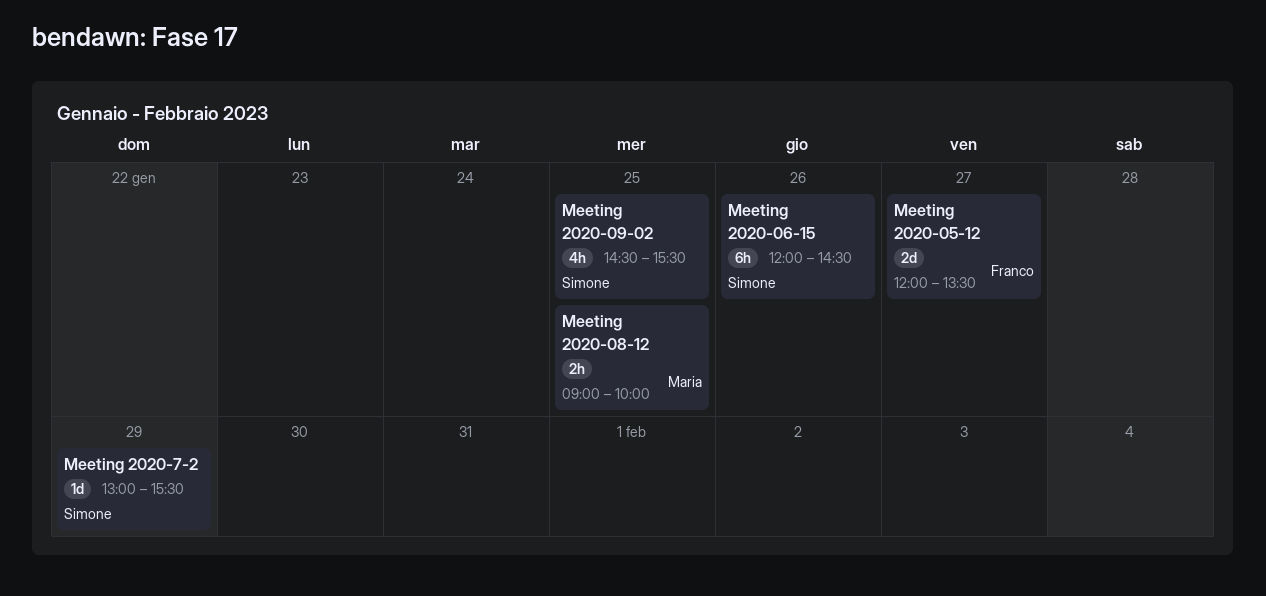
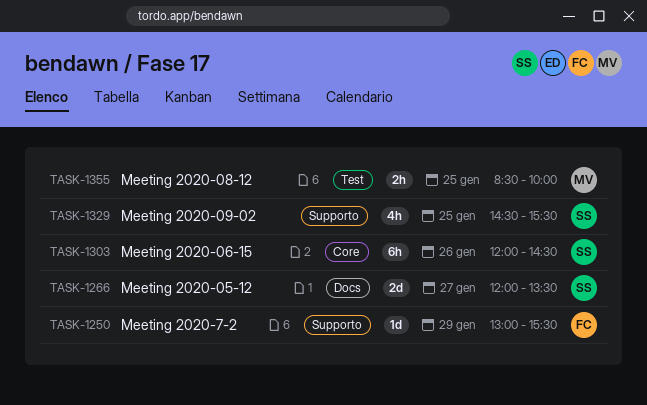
Meeting 2020-05-12, owner: Franco -> Simone
Meeting 2020-08-12, begins: 09:00 -> 08:30
Meeting 2020-7-2, owner: Simone -> Franco

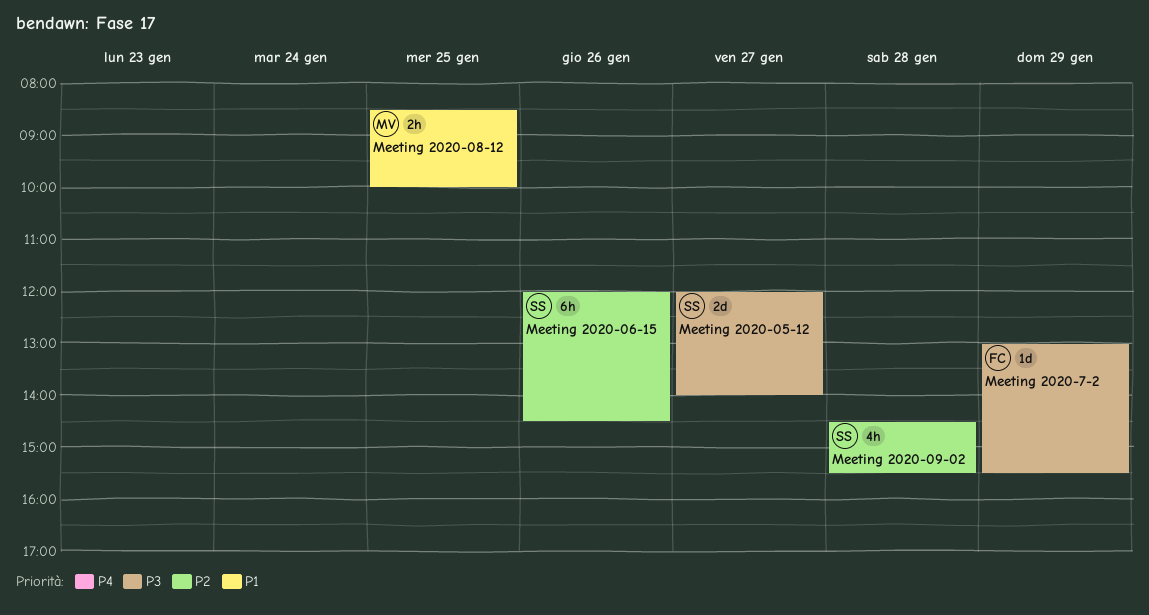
Meeting 2020-05-12, ends: 13:30 -> 14:00
Meeting 2020-09-02, day: Jan 25 -> Jan 28

